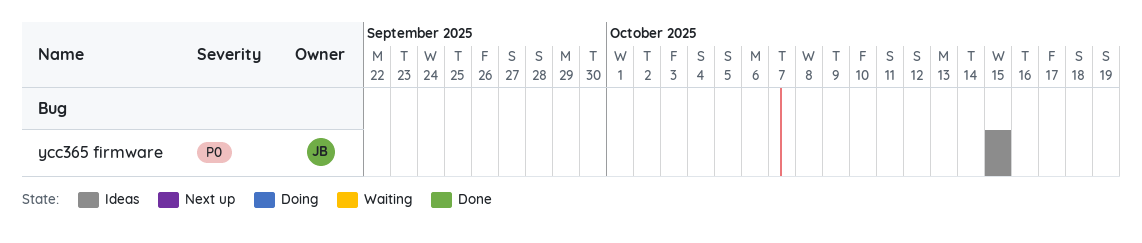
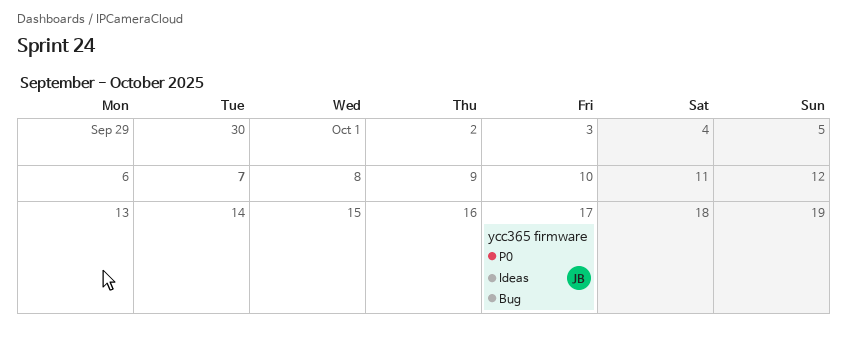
ycc365 firmware, due: Oct 15 -> Oct 17

